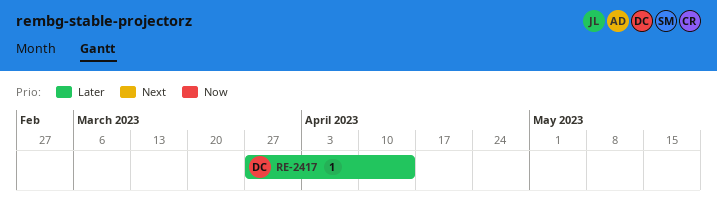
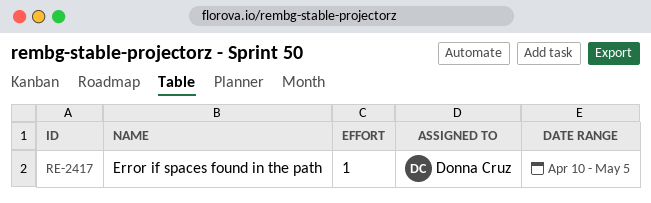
RE-2417, start: Mar 27 -> Apr 10
RE-2417, due: Apr 14 -> May 5

